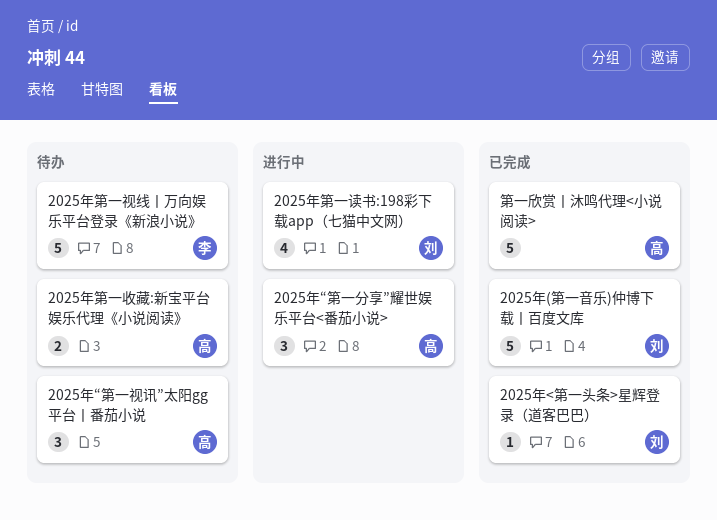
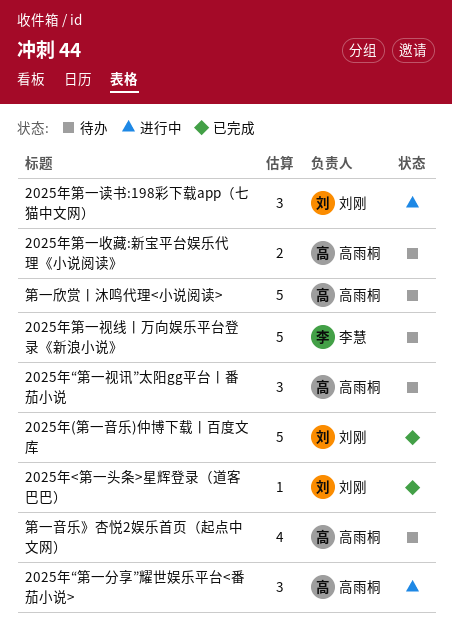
2025年第一读书:198彩下载app（七猫中文网）, estimate: 4 -> 3
第一欣赏丨沐鸣代理<小说阅读>, status: 已完成 -> 待办
第一音乐》杏悦2娱乐首页（起点中文网）: none -> present

